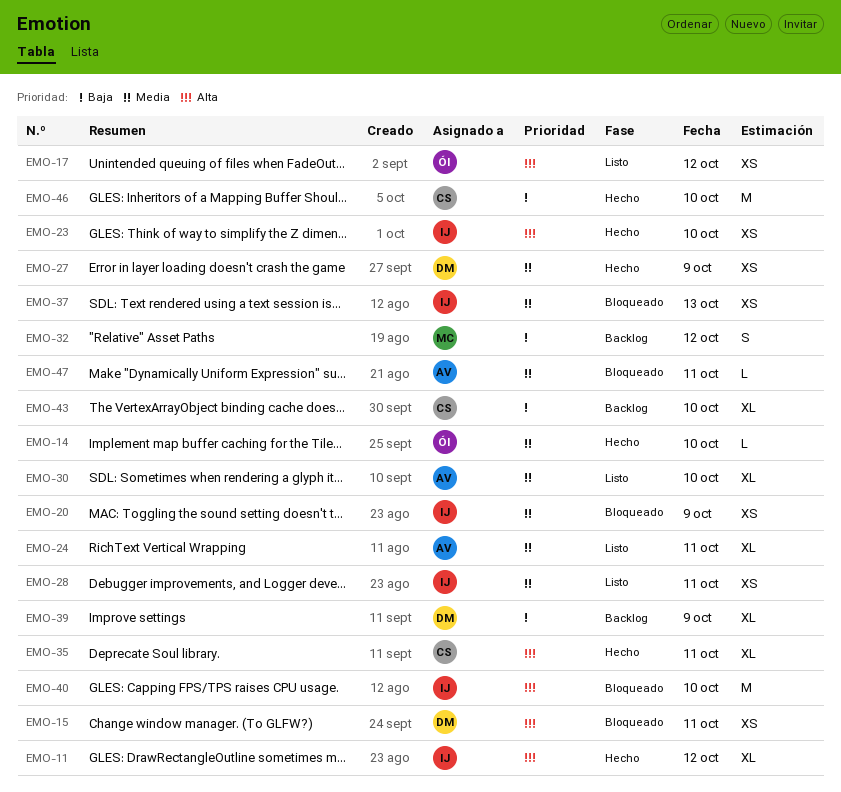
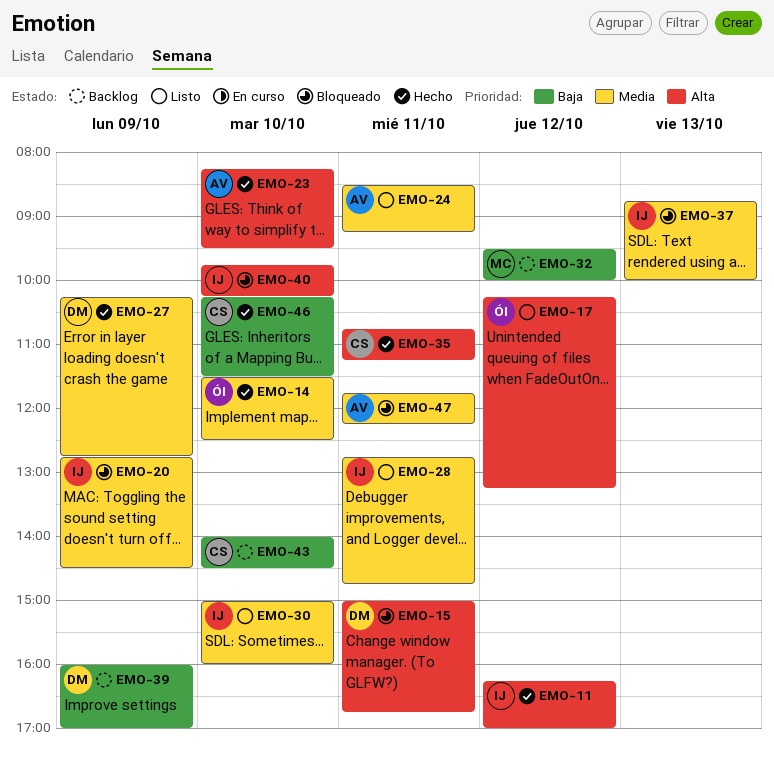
EMO-23, owner: IJ -> AV
EMO-30, owner: AV -> IJ

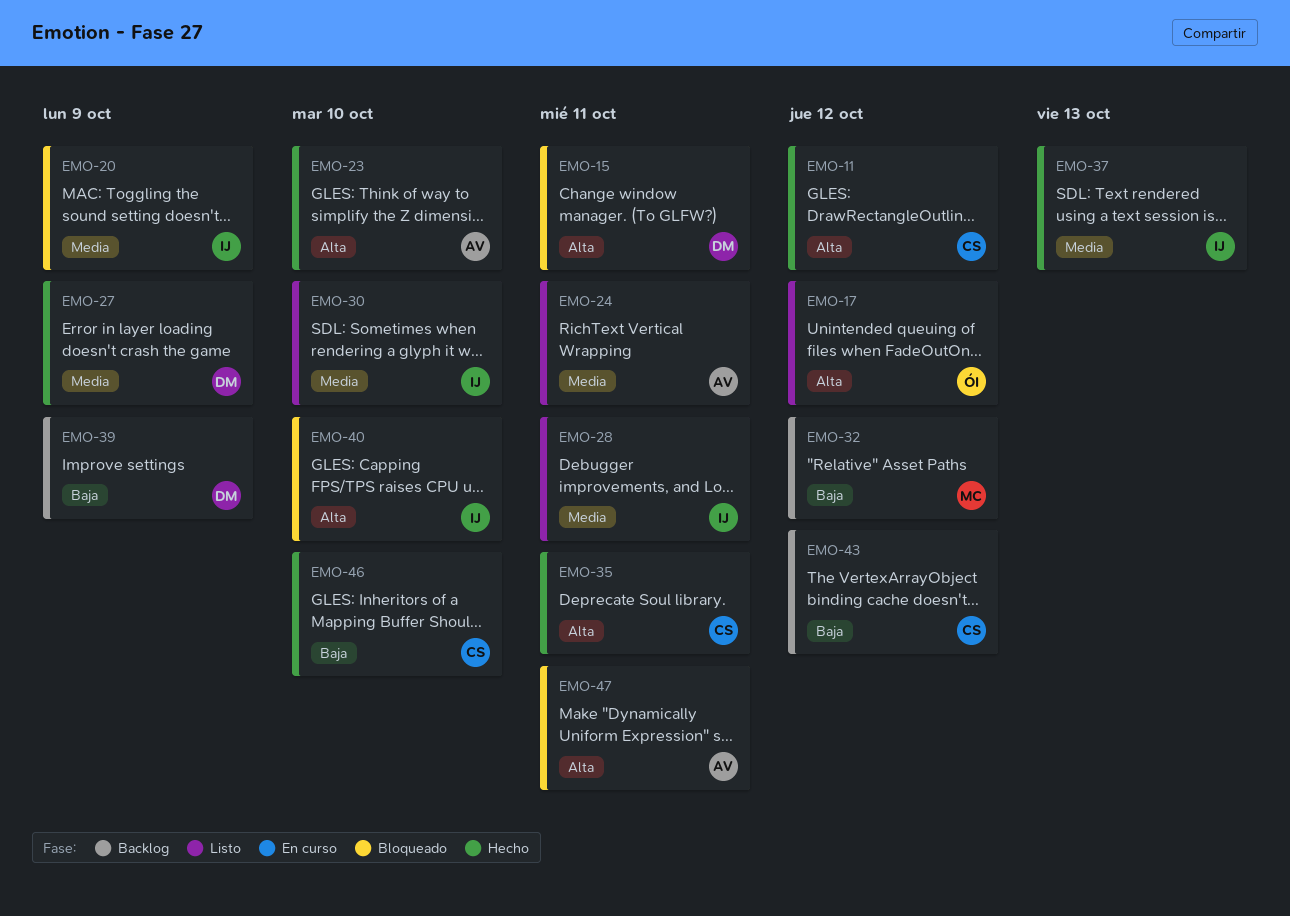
EMO-11, owner: IJ -> CS
EMO-14: present -> none
EMO-37, status: Bloqueado -> Hecho
EMO-43, day: Oct 10 -> Oct 12
EMO-47, priority: Media -> Alta

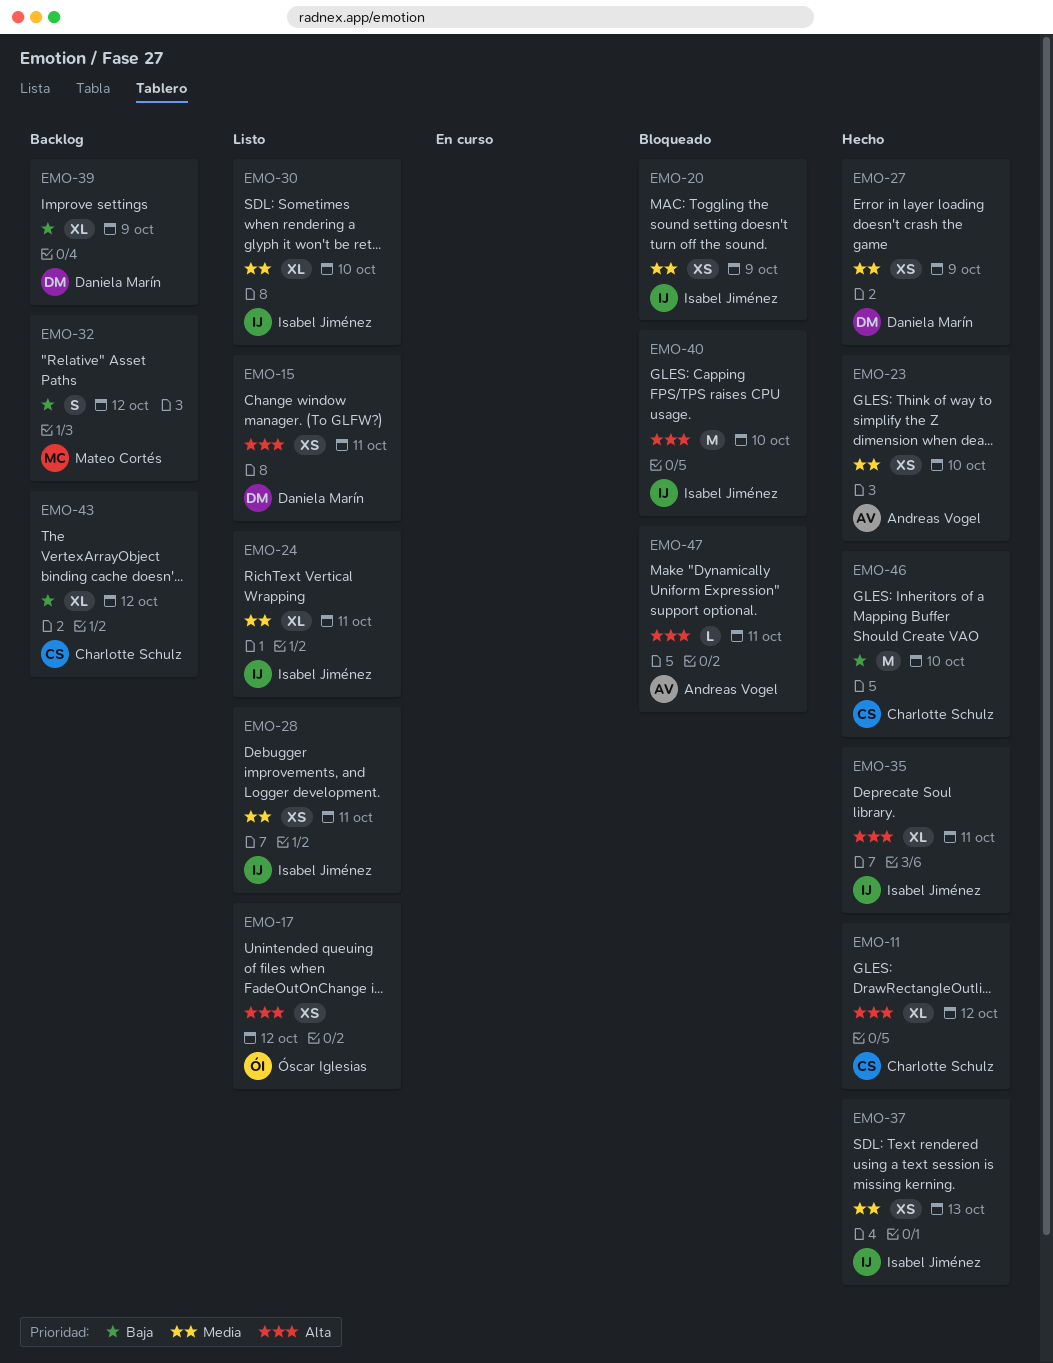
EMO-15, status: Bloqueado -> Listo
EMO-23, priority: Alta -> Media
EMO-24, owner: Andreas Vogel -> Isabel Jiménez
EMO-35, owner: Charlotte Schulz -> Isabel Jiménez

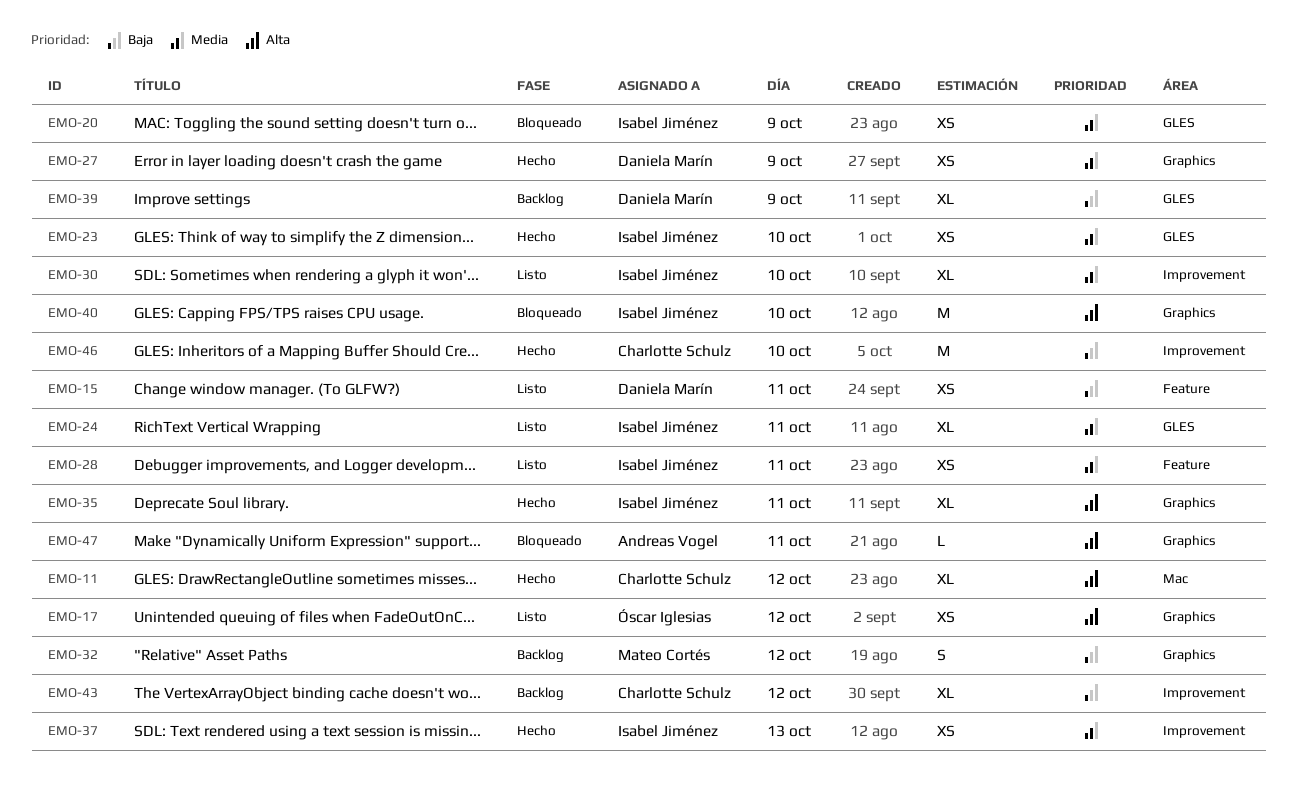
EMO-15, priority: Alta -> Baja
EMO-23, owner: Andreas Vogel -> Isabel Jiménez

